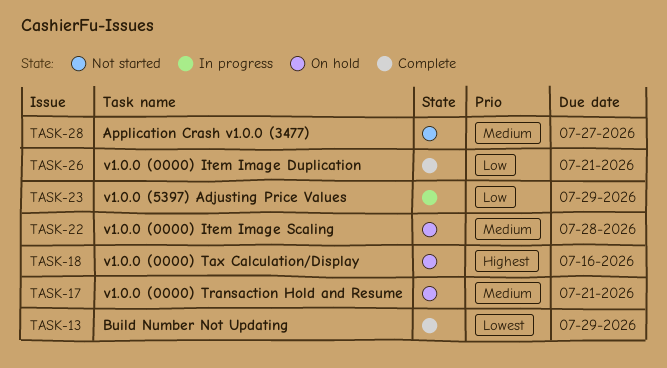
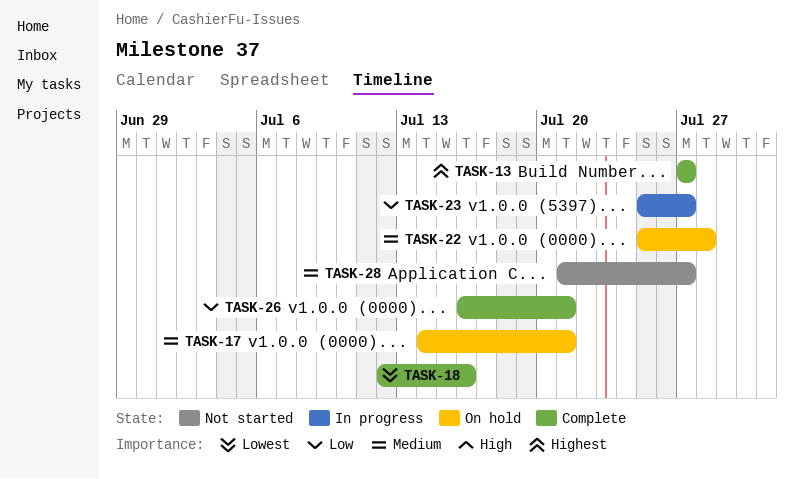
TASK-13, priority: Lowest -> Highest
TASK-13, due: Jul 29 -> Jul 27
TASK-18, status: On hold -> Complete
TASK-18, priority: Highest -> Lowest
TASK-23, due: Jul 29 -> Jul 27

